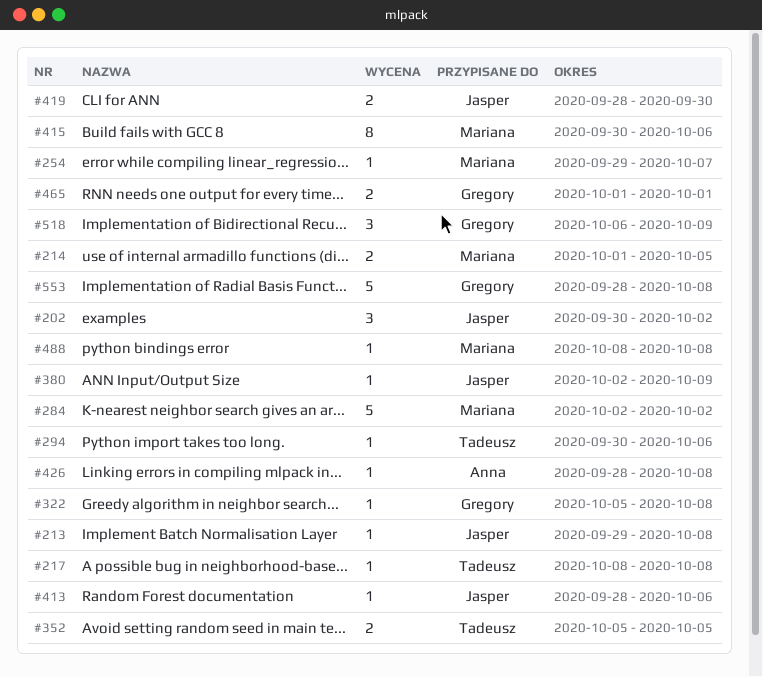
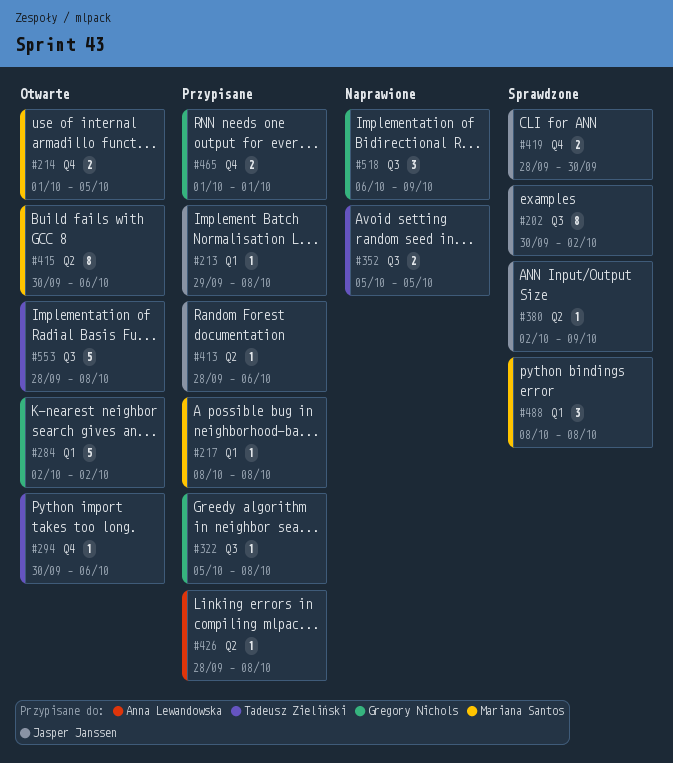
#202, estimate: 3 -> 8
#217, owner: Tadeusz Zieliński -> Mariana Santos
#254: present -> none
#284, owner: Mariana Santos -> Gregory Nichols
#488, estimate: 1 -> 3
#553, owner: Gregory Nichols -> Tadeusz Zieliński

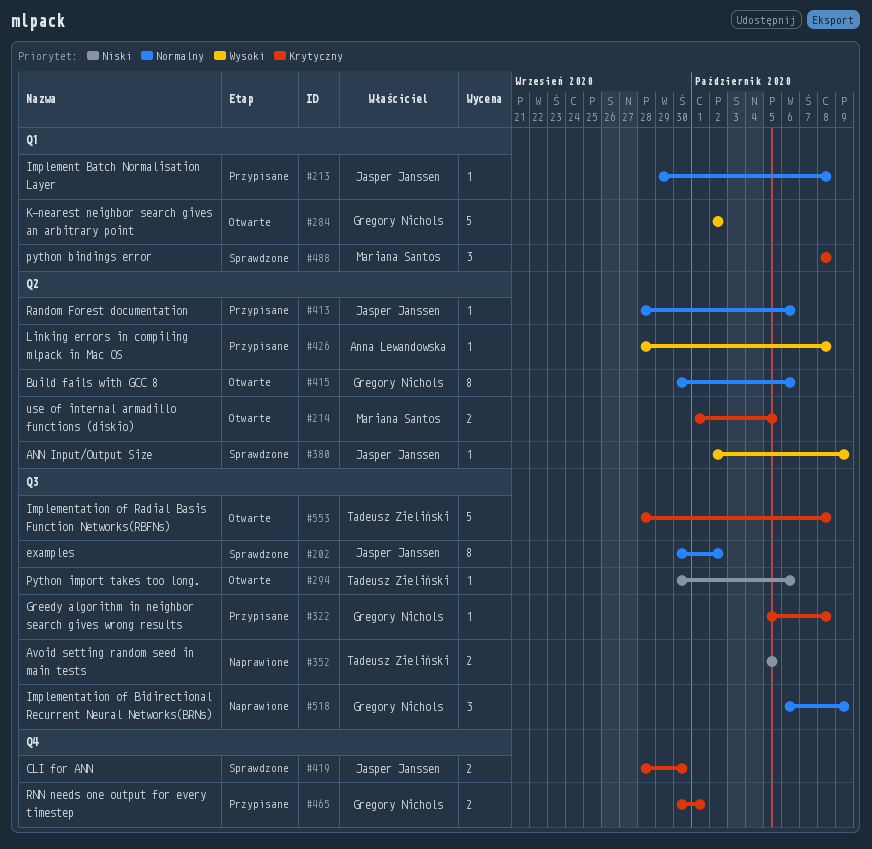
#214, label: Q4 -> Q2
#217: present -> none
#294, label: Q4 -> Q3
#415, owner: Mariana Santos -> Gregory Nichols
#465, start: Oct 1 -> Sep 30

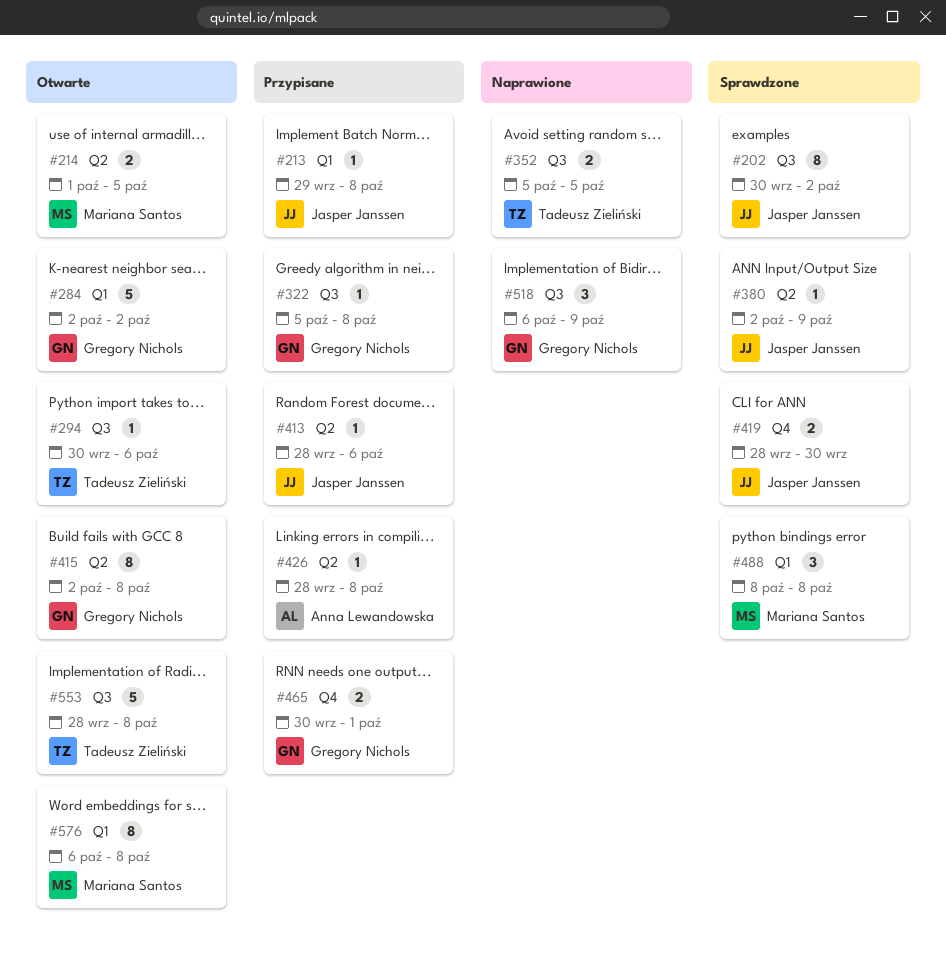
#415, start: Sep 30 -> Oct 2
#415, due: Oct 6 -> Oct 8
#576: none -> present

